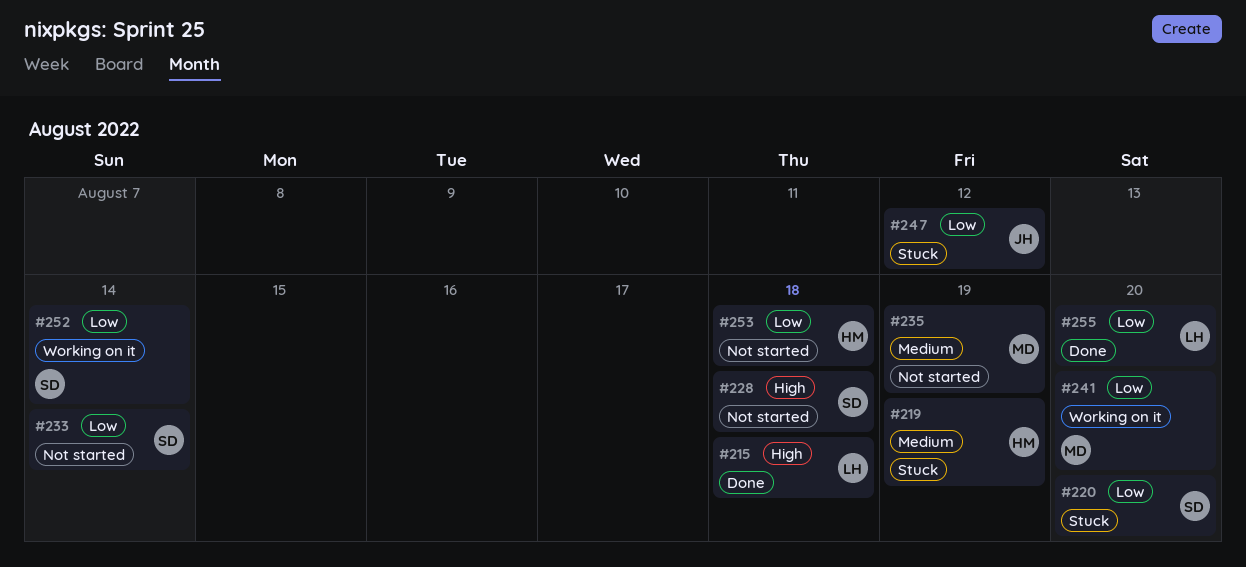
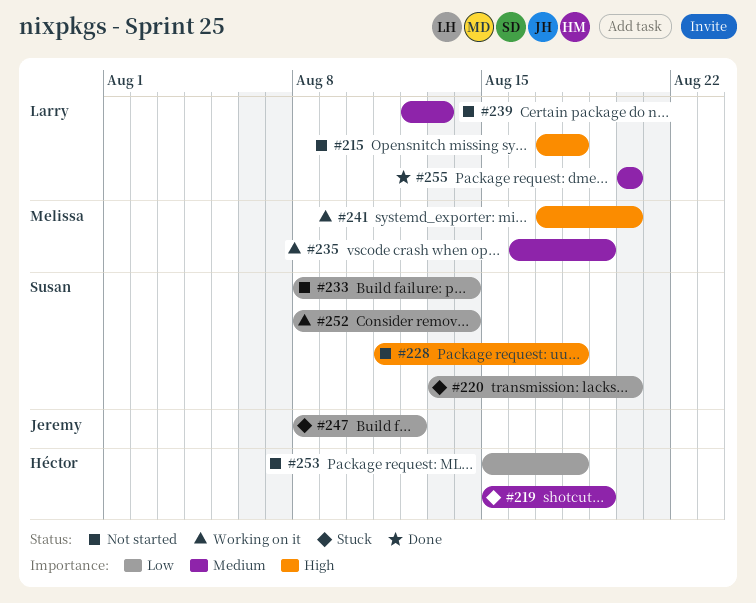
#215, status: Done -> Not started
#235, status: Not started -> Working on it
#239: none -> present
#241, priority: Low -> High
#255, priority: Low -> Medium

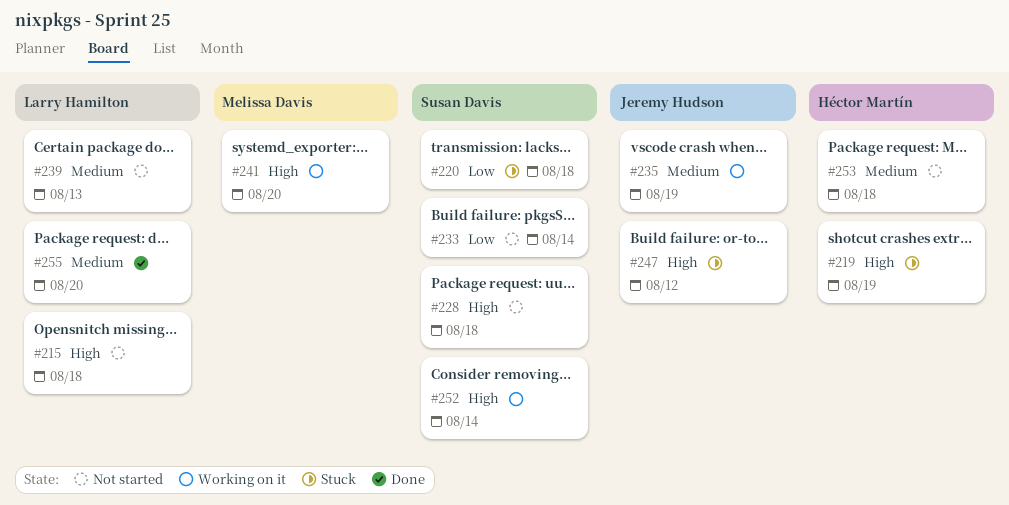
#219, priority: Medium -> High
#220, due: Aug 20 -> Aug 18
#235, owner: Melissa Davis -> Jeremy Hudson
#247, priority: Low -> High
#252, priority: Low -> High
#253, priority: Low -> Medium

